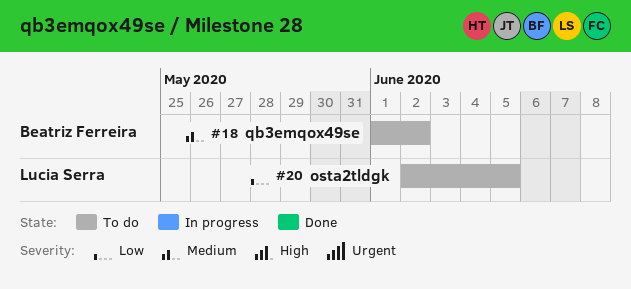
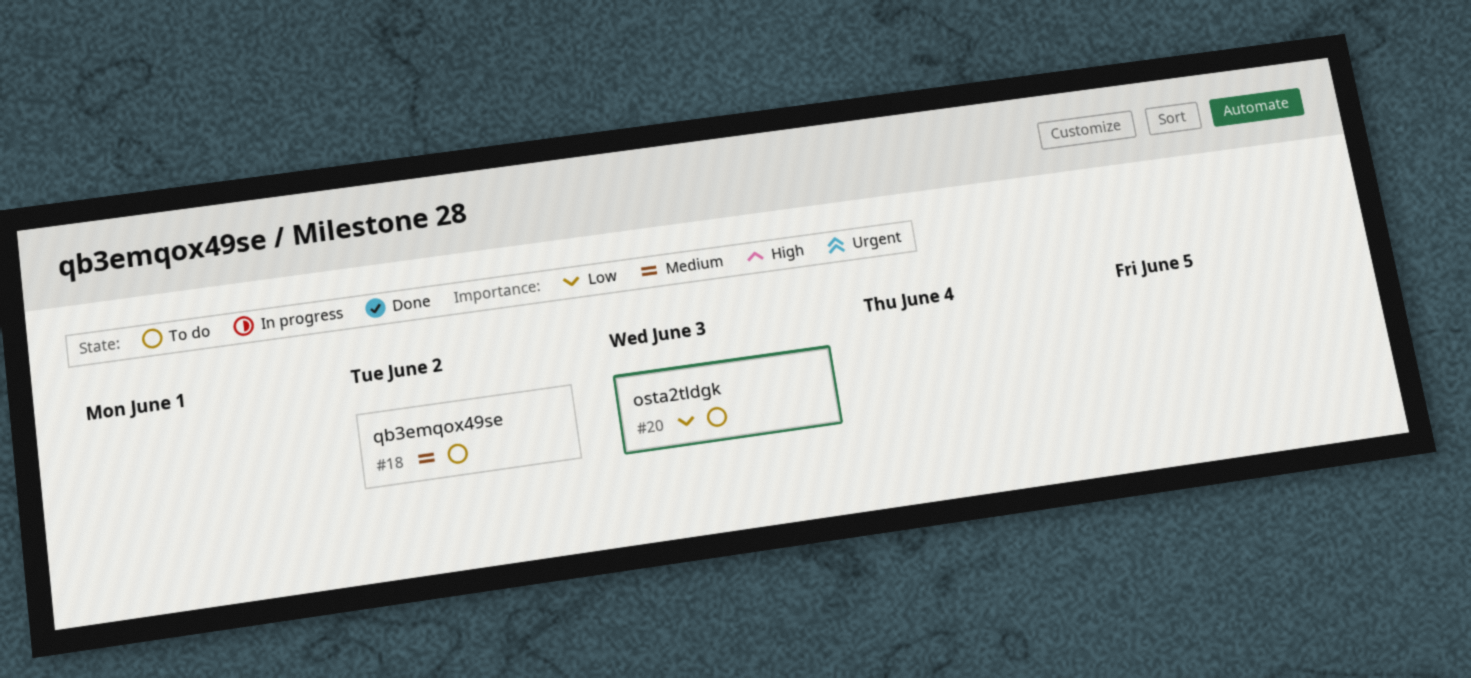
#20, due: Jun 5 -> Jun 3

